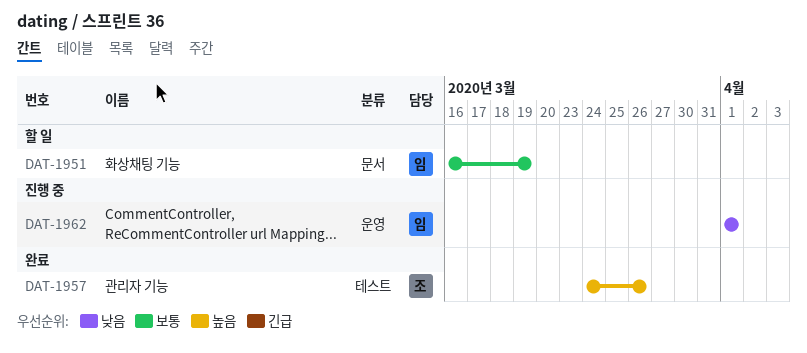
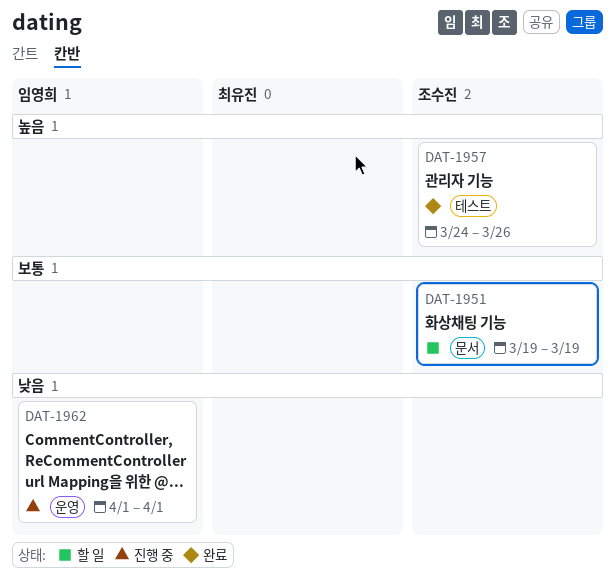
DAT-1951, owner: 임영희 -> 조수진
DAT-1951, start: Mar 16 -> Mar 19

